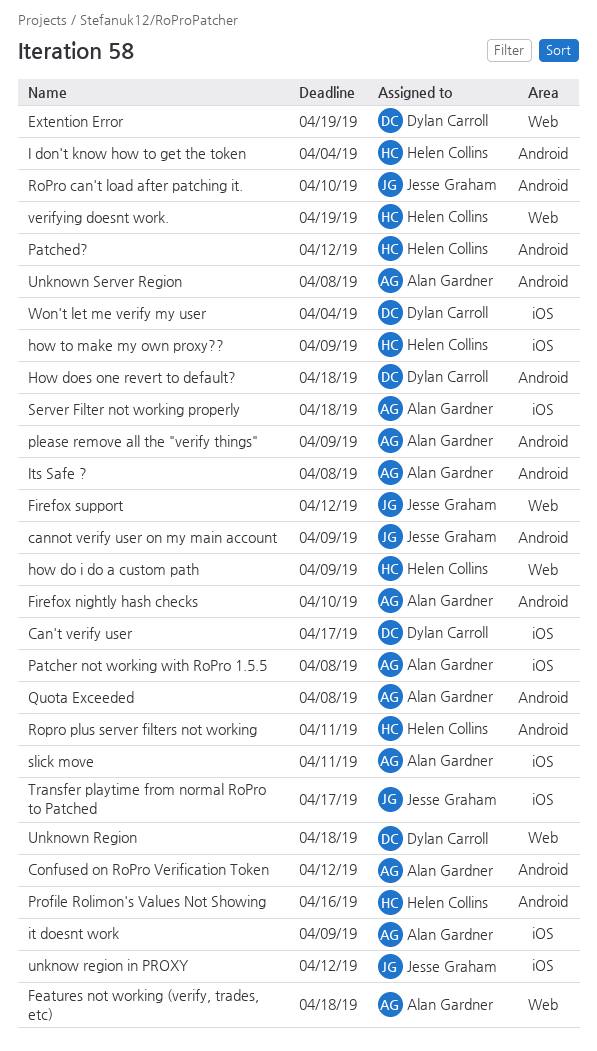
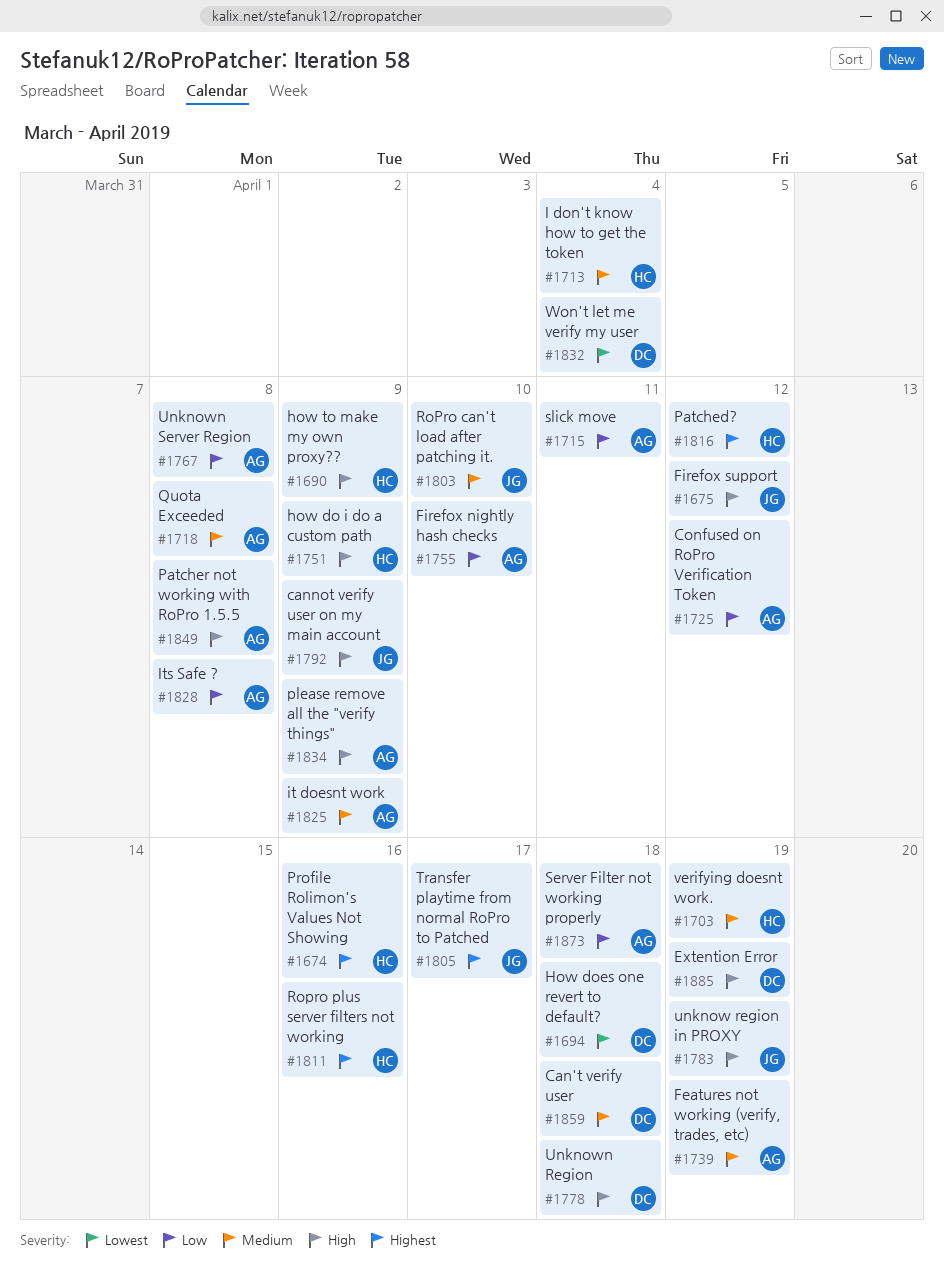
Can't verify user, due: Apr 17 -> Apr 18
Features not working (verify, trades, etc), due: Apr 18 -> Apr 19
Ropro plus server filters not working, due: Apr 11 -> Apr 16
unknow region in PROXY, due: Apr 12 -> Apr 19

